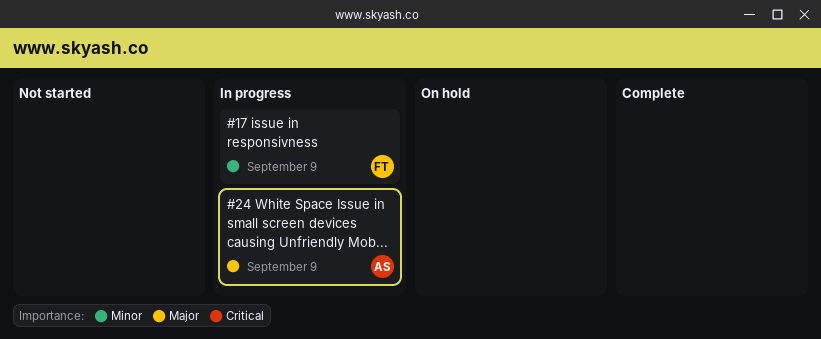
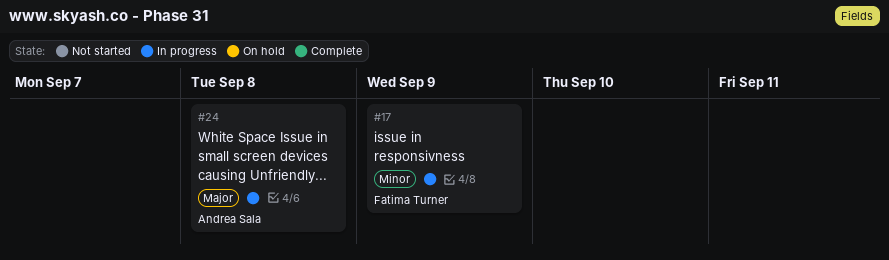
#24, due: Sep 9 -> Sep 8

